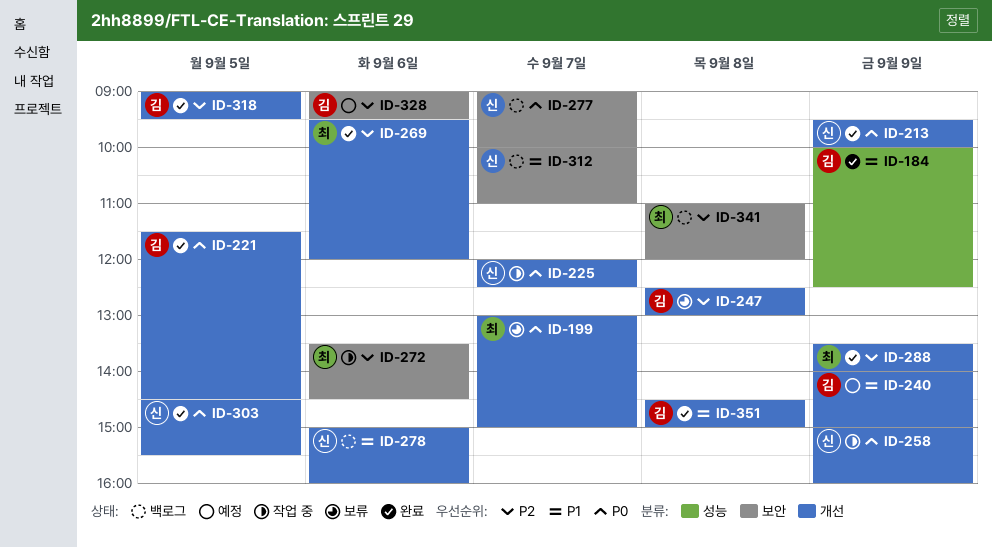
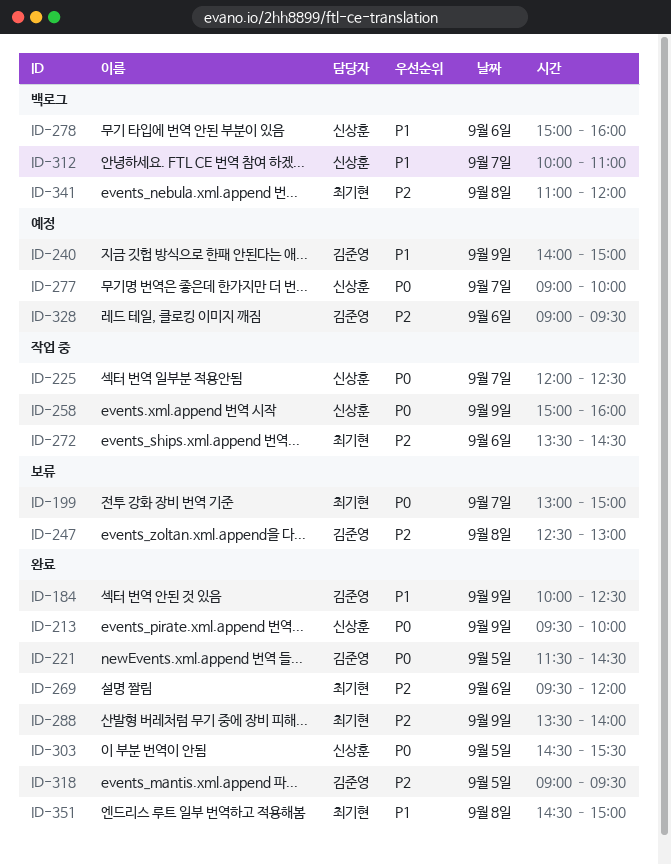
ID-277, status: 백로그 -> 예정
ID-351, owner: 김준영 -> 최기현

